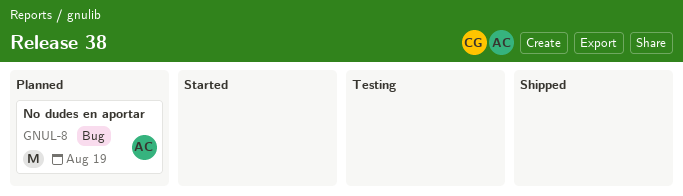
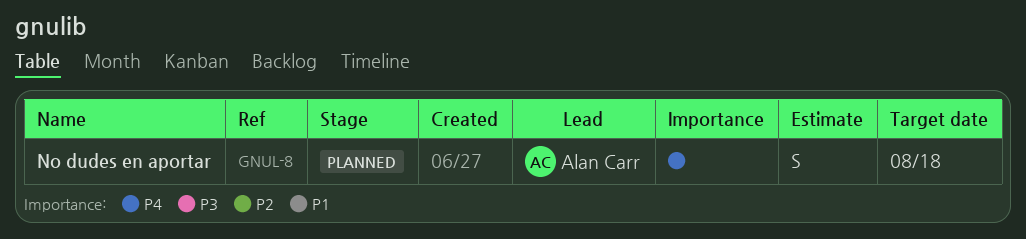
GNUL-8, estimate: M -> S
GNUL-8, due: Aug 19 -> Aug 18

